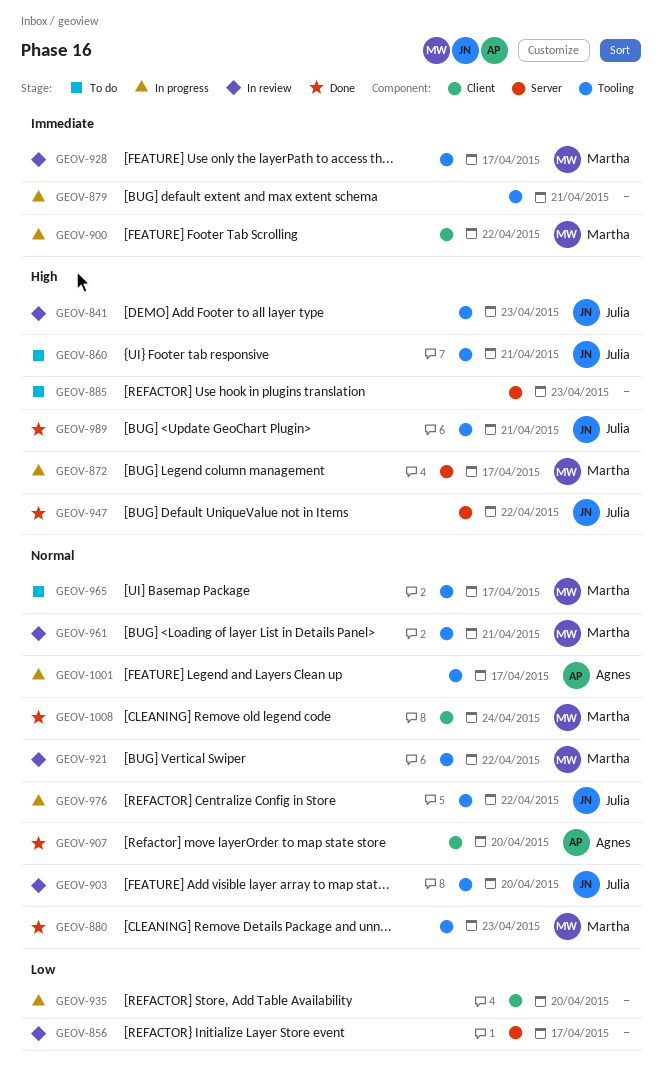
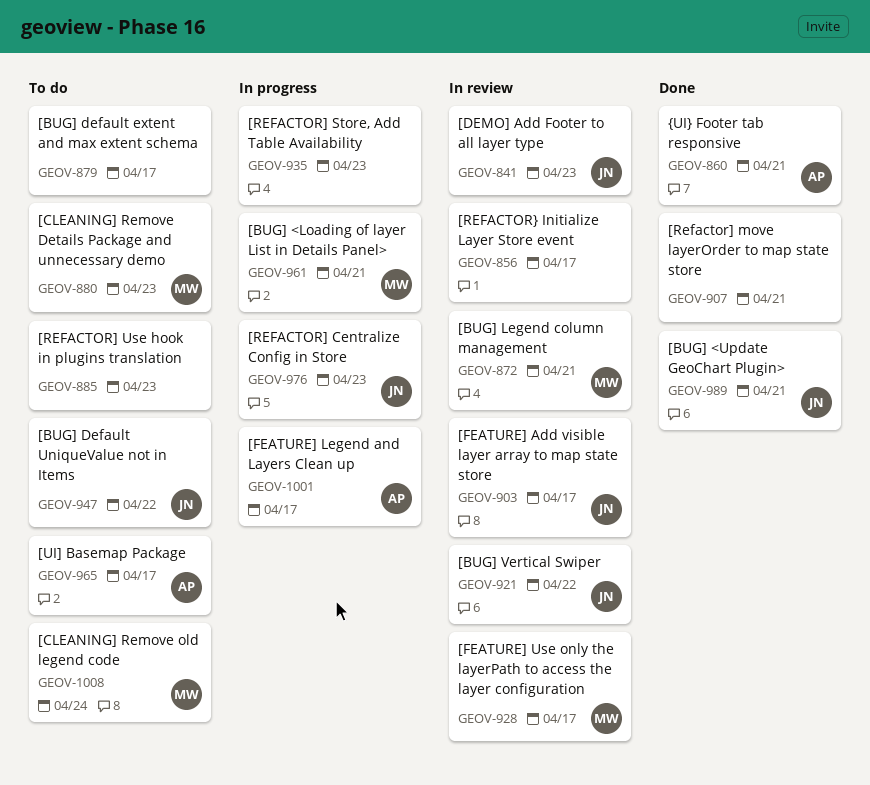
GEOV-860, status: To do -> Done
GEOV-860, owner: Julia -> Agnes
GEOV-872, status: In progress -> In review
GEOV-872, due: Apr 17 -> Apr 21
GEOV-879, status: In progress -> To do
GEOV-879, due: Apr 21 -> Apr 17
GEOV-880, status: Done -> To do
GEOV-900: present -> none
GEOV-903, due: Apr 20 -> Apr 17
GEOV-907, owner: Agnes -> none
GEOV-907, due: Apr 20 -> Apr 21
GEOV-921, owner: Martha -> Julia
GEOV-935, due: Apr 20 -> Apr 23
GEOV-947, status: Done -> To do
GEOV-961, status: In review -> In progress
GEOV-965, owner: Martha -> Agnes
GEOV-976, due: Apr 22 -> Apr 23
GEOV-1008, status: Done -> To do

